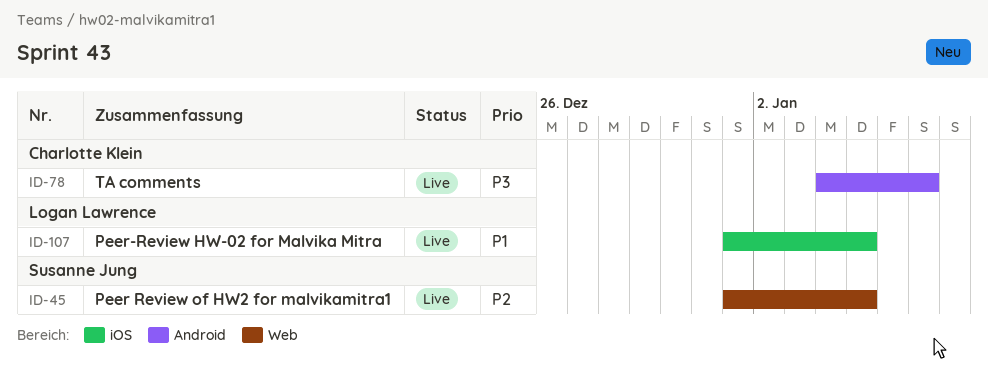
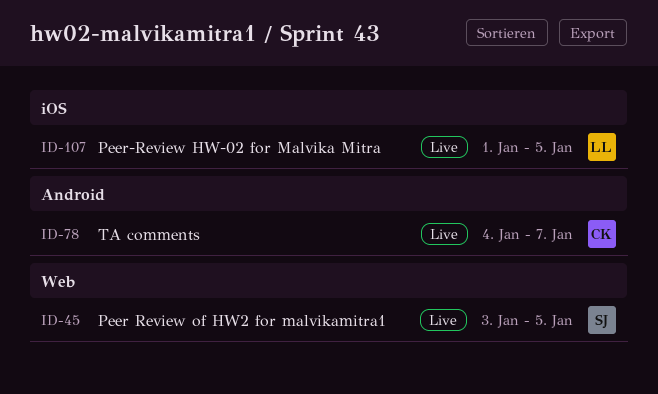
ID-45, start: Jan 1 -> Jan 3

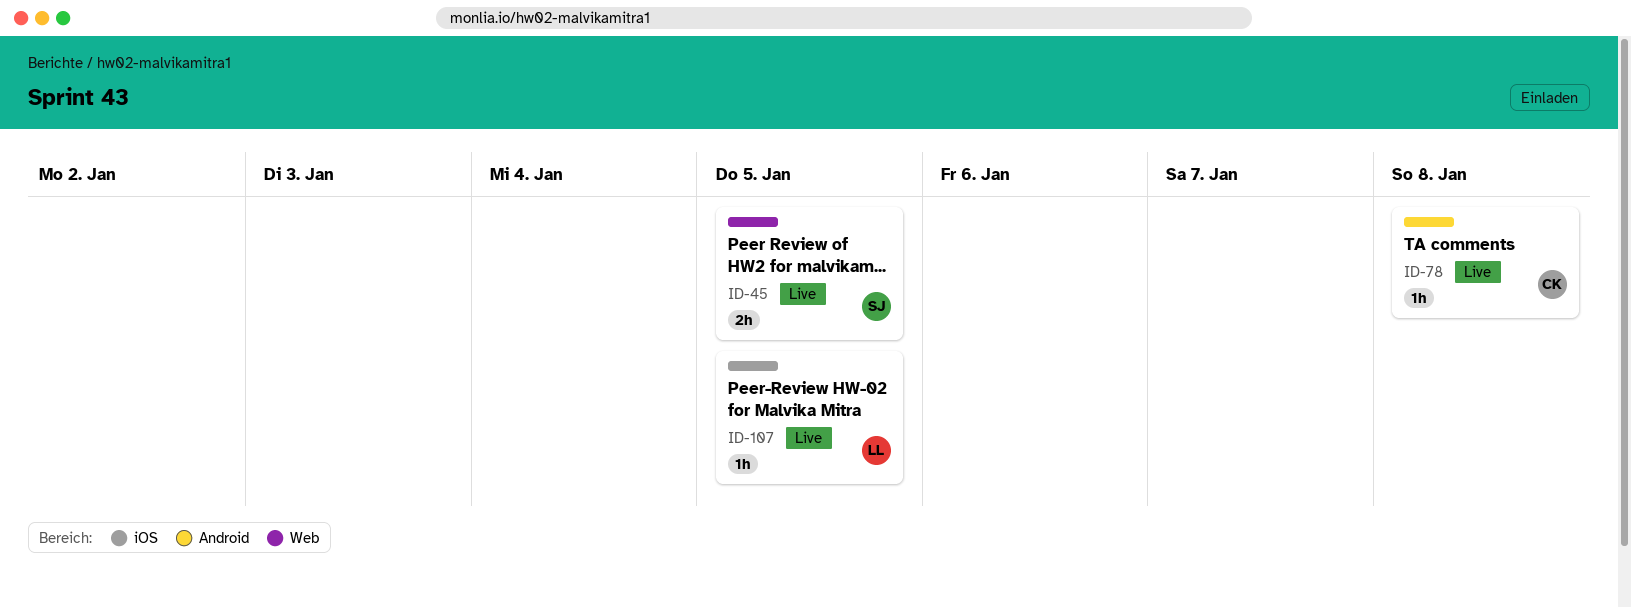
ID-78, due: Jan 7 -> Jan 8

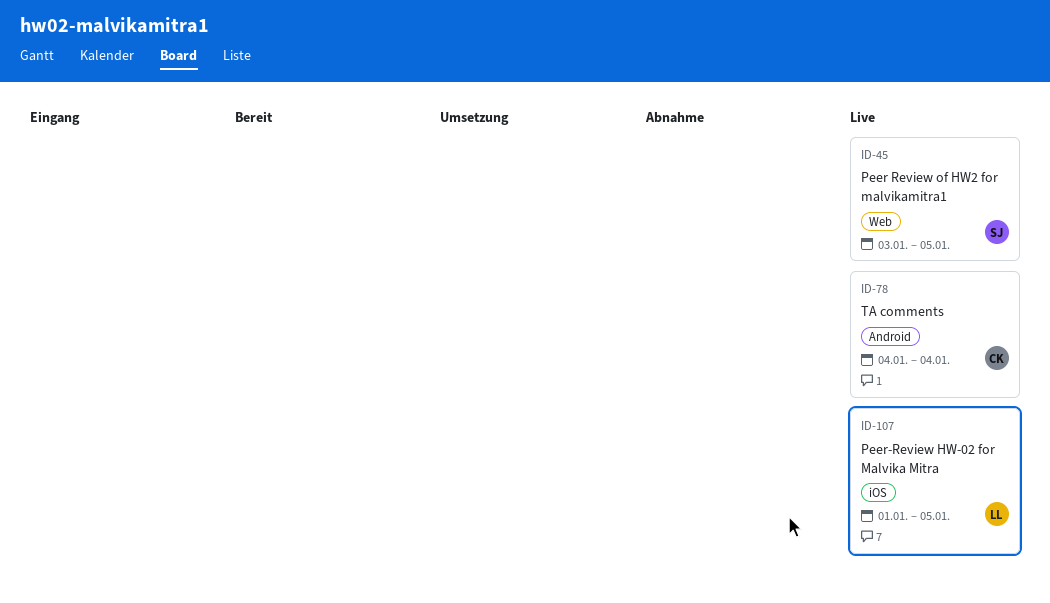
ID-78, due: Jan 8 -> Jan 4

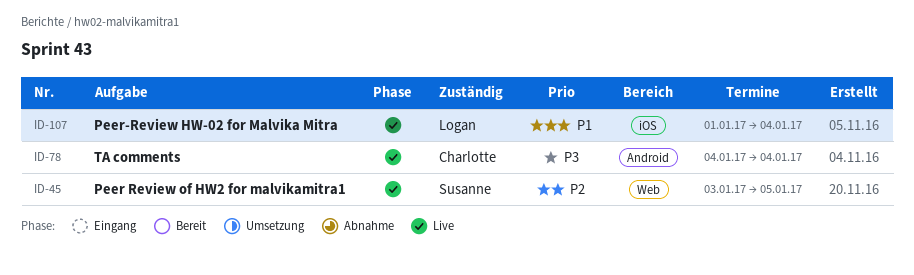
ID-107, due: Jan 5 -> Jan 4

